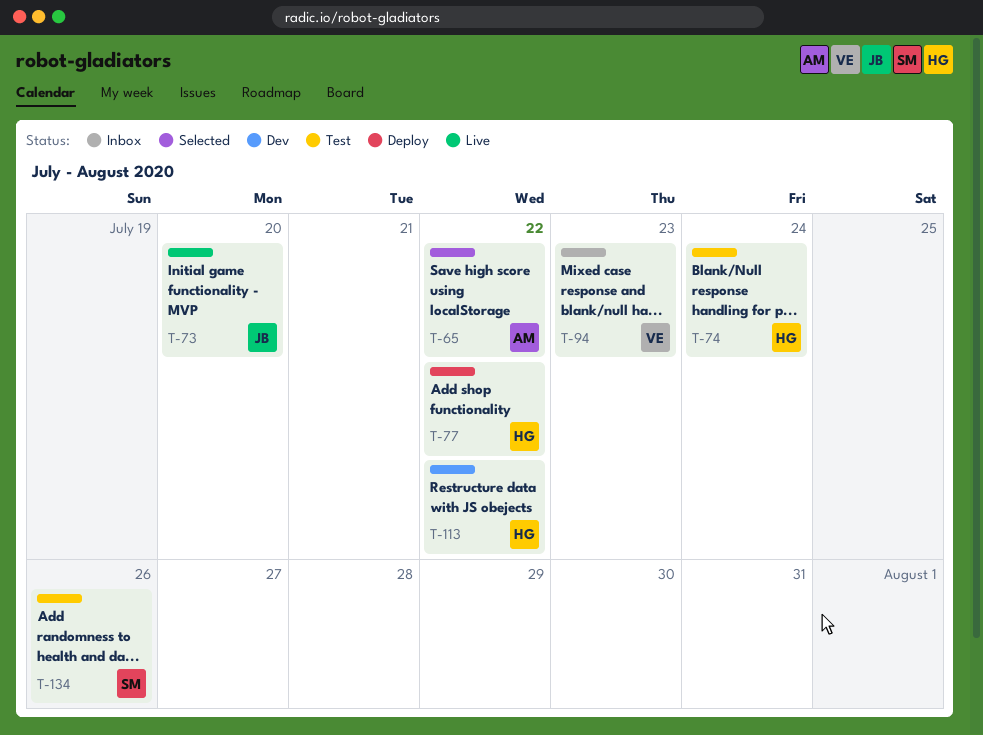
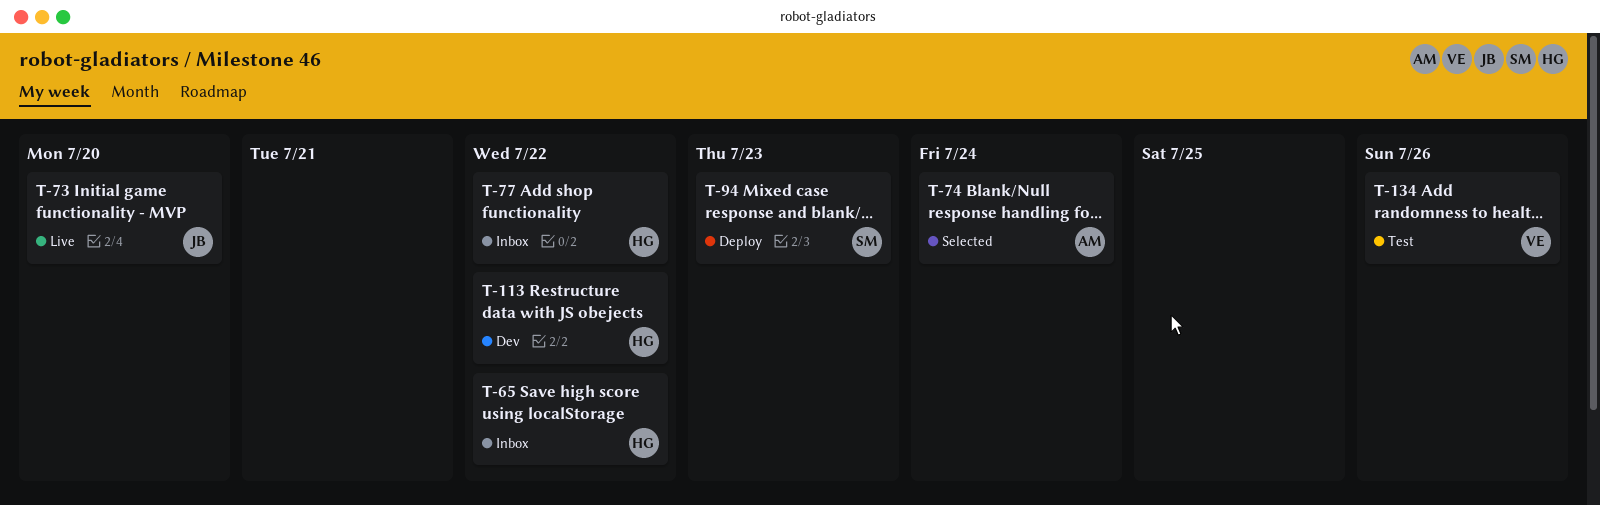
T-65, status: Selected -> Inbox
T-65, owner: AM -> HG
T-74, status: Test -> Selected
T-74, owner: HG -> AM
T-77, status: Deploy -> Inbox
T-94, status: Inbox -> Deploy
T-94, owner: VE -> SM
T-134, owner: SM -> VE

